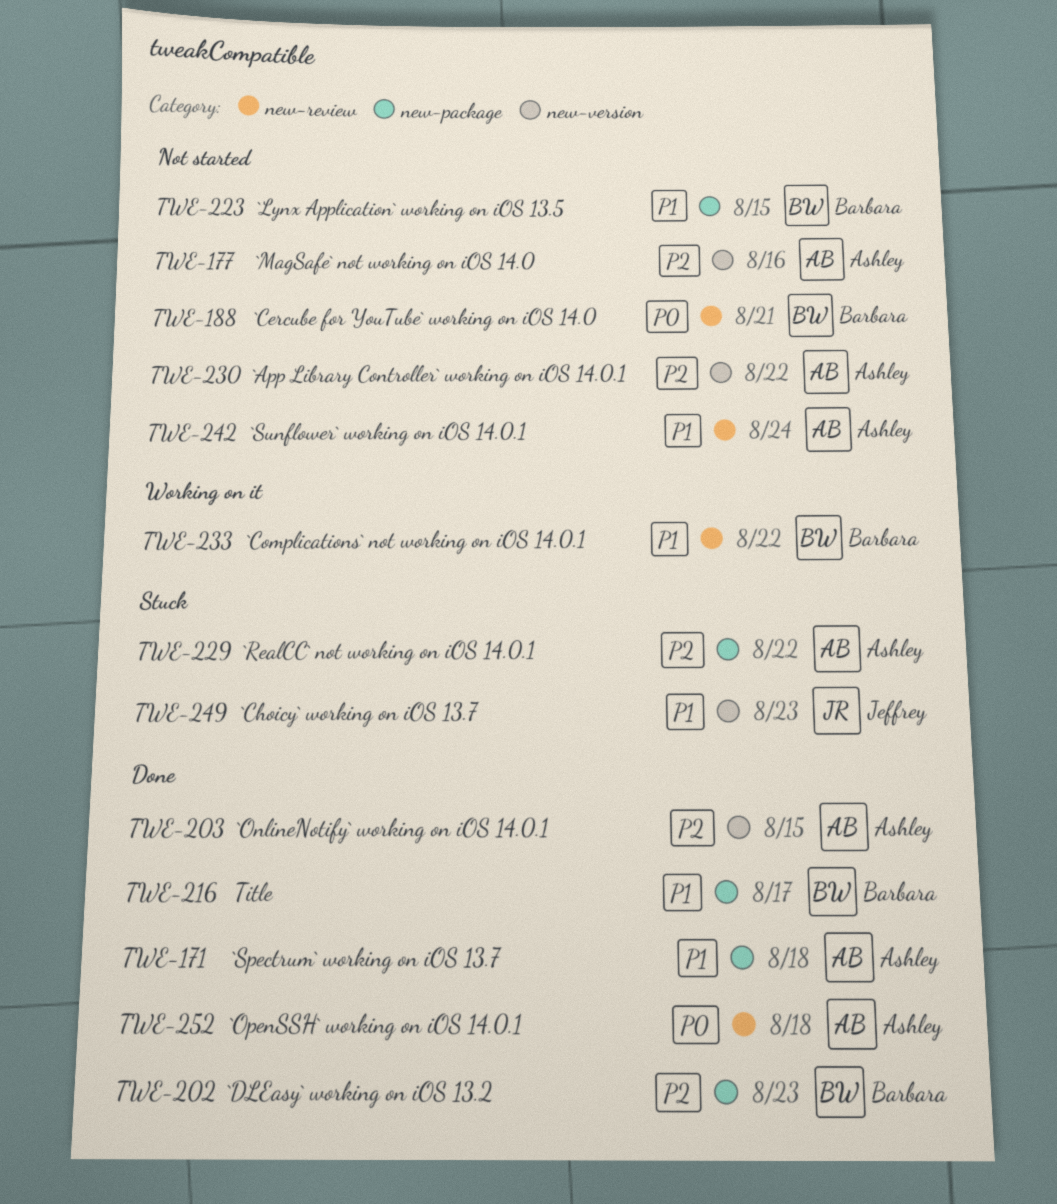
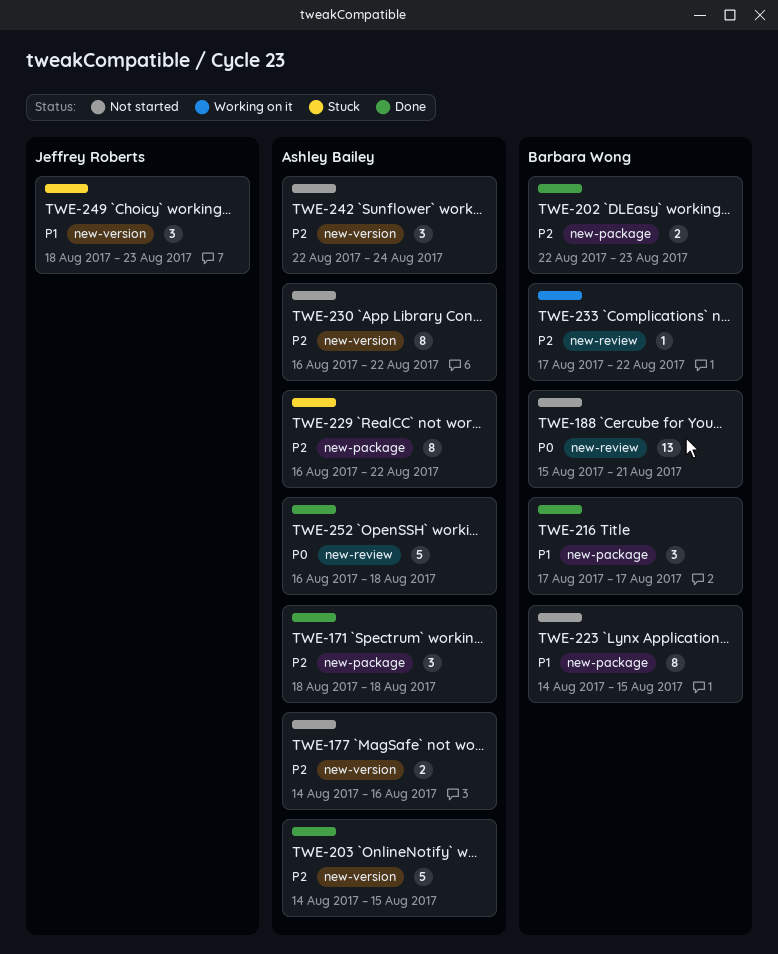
TWE-171, priority: P1 -> P2
TWE-233, priority: P1 -> P2
TWE-242, priority: P1 -> P2
TWE-242, label: new-review -> new-version

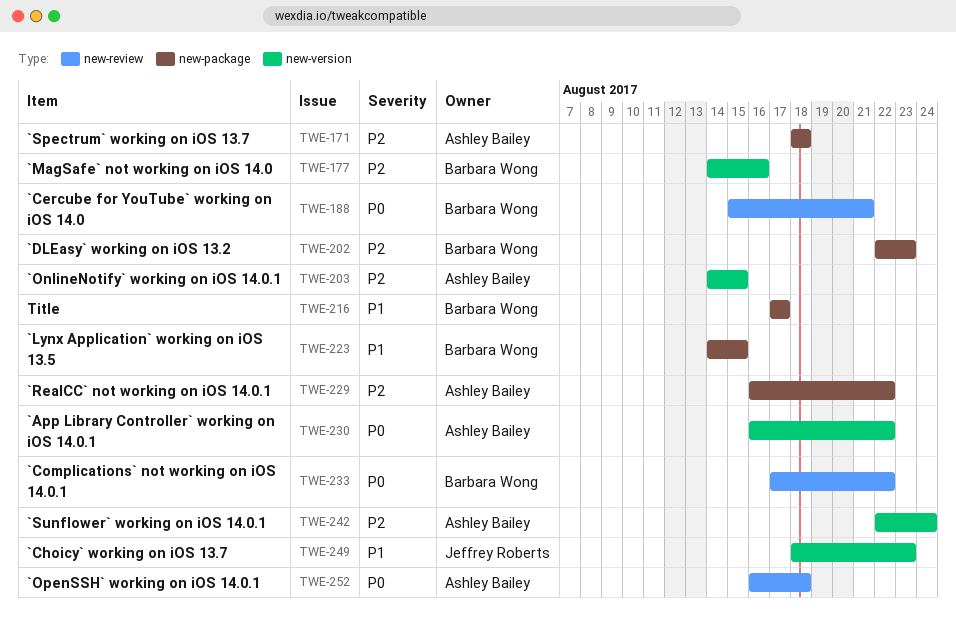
TWE-177, owner: Ashley Bailey -> Barbara Wong
TWE-230, priority: P2 -> P0
TWE-233, priority: P2 -> P0

